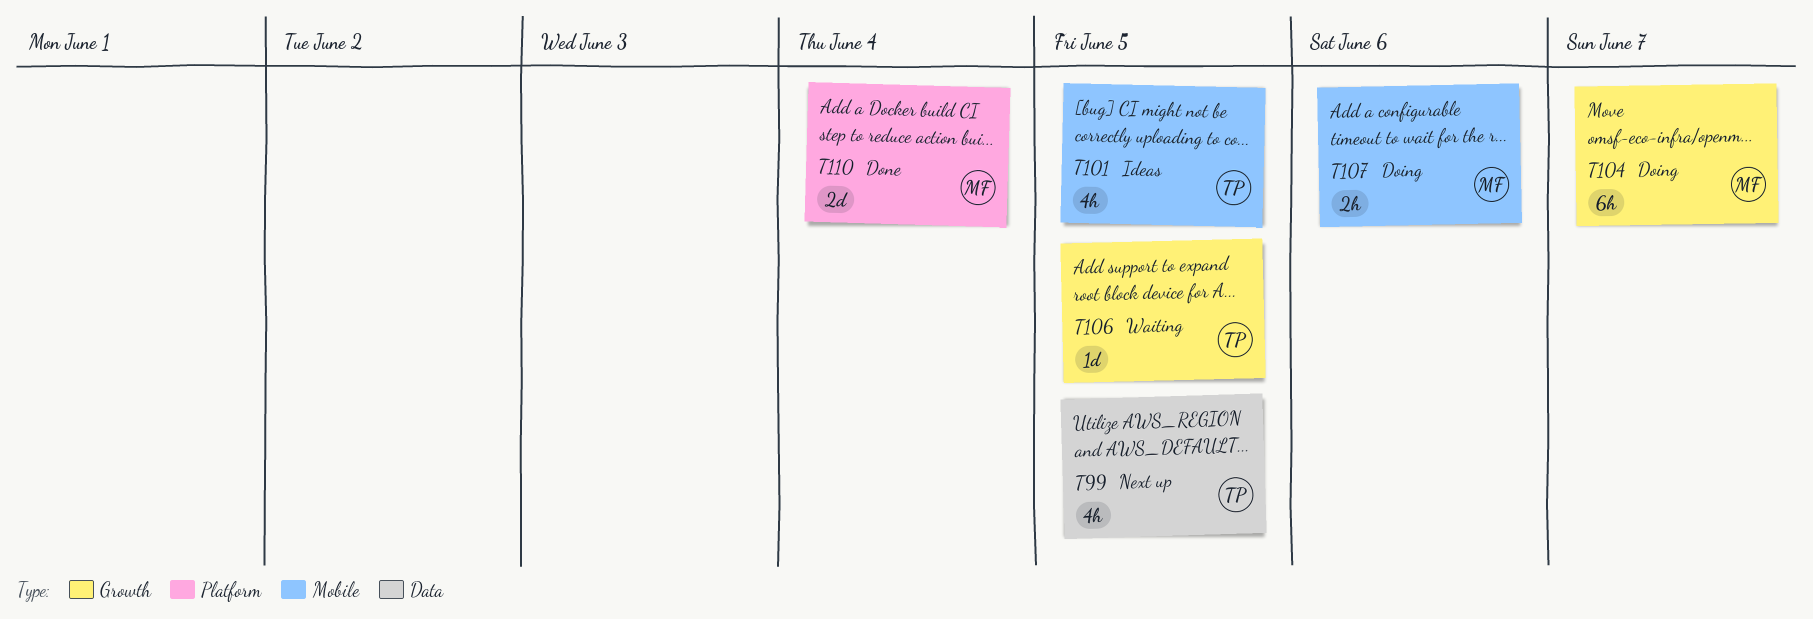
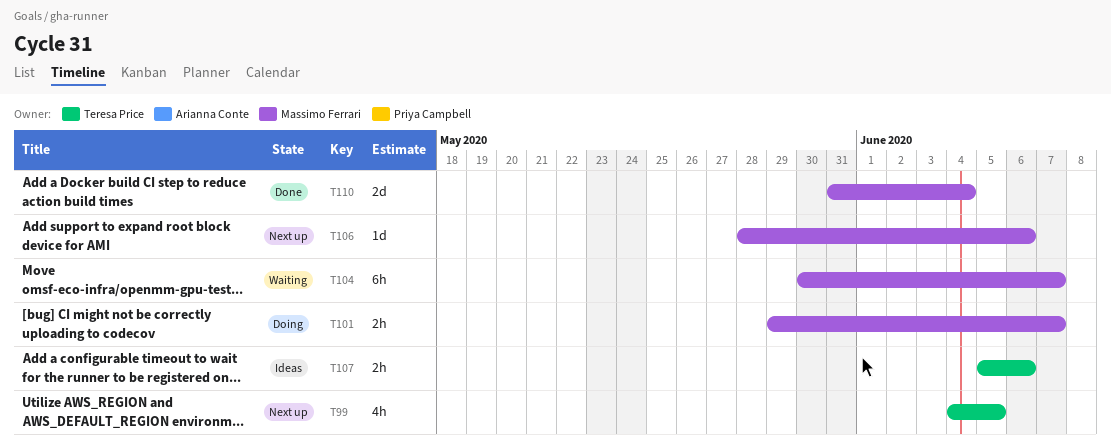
T101, status: Ideas -> Doing
T101, owner: Teresa Price -> Massimo Ferrari
T101, estimate: 4h -> 2h
T101, due: Jun 5 -> Jun 7
T104, status: Doing -> Waiting
T106, status: Waiting -> Next up
T106, owner: Teresa Price -> Massimo Ferrari
T106, due: Jun 5 -> Jun 6
T107, status: Doing -> Ideas
T107, owner: Massimo Ferrari -> Teresa Price

